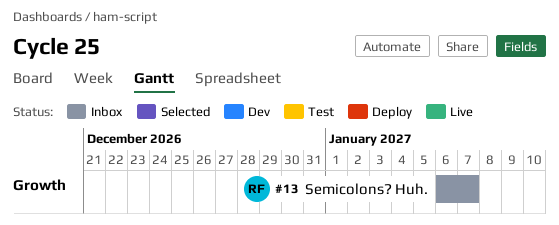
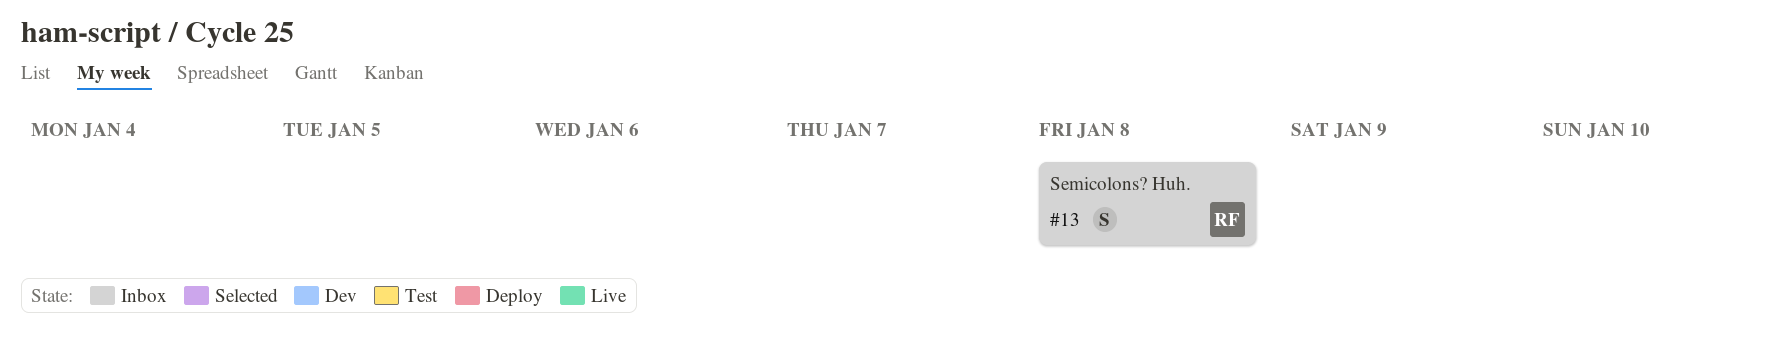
#13, due: Jan 7 -> Jan 8

